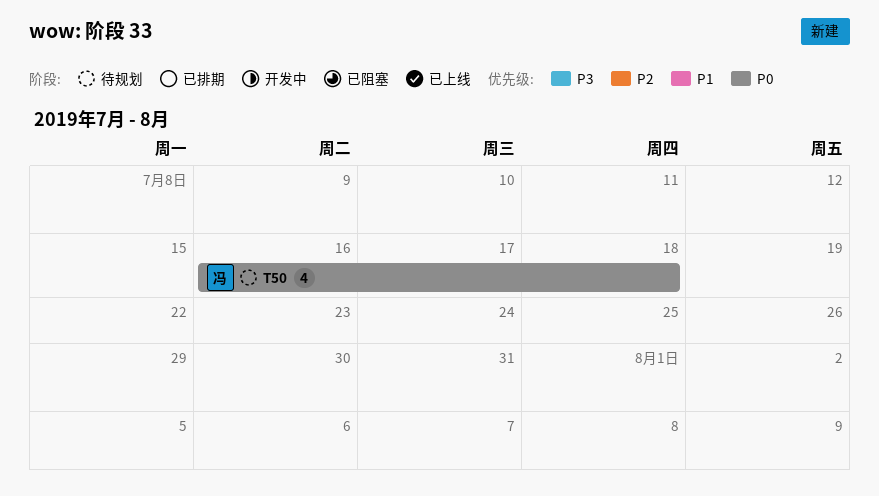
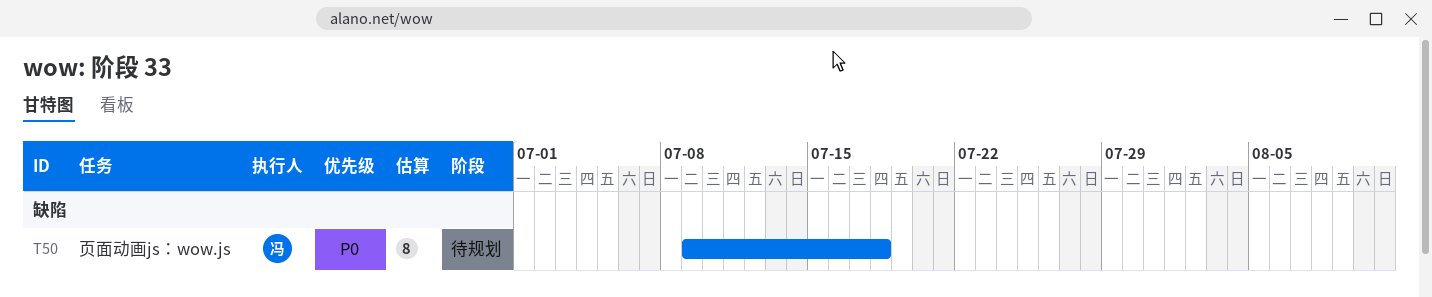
T50, estimate: 4 -> 8
T50, start: Jul 16 -> Jul 9

